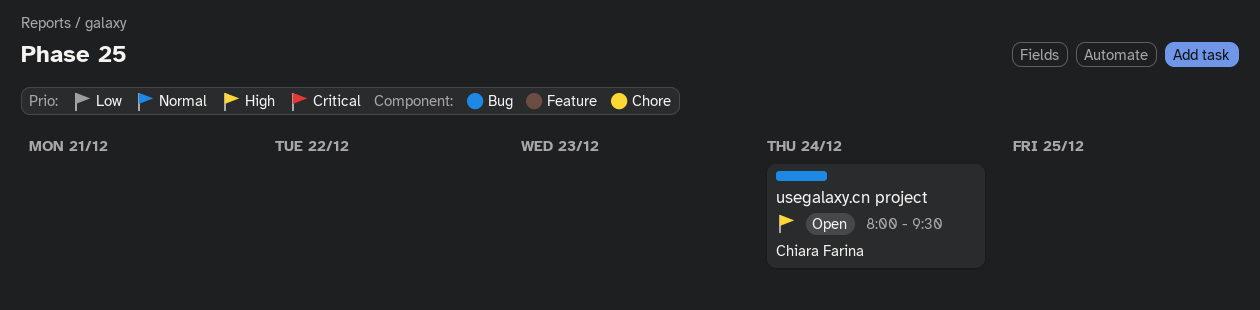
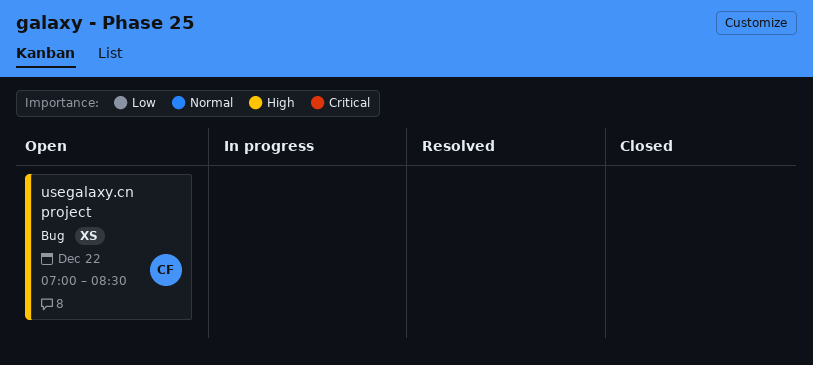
usegalaxy.cn project, day: Dec 24 -> Dec 22
usegalaxy.cn project, begins: 08:00 -> 07:00
usegalaxy.cn project, ends: 09:30 -> 08:30

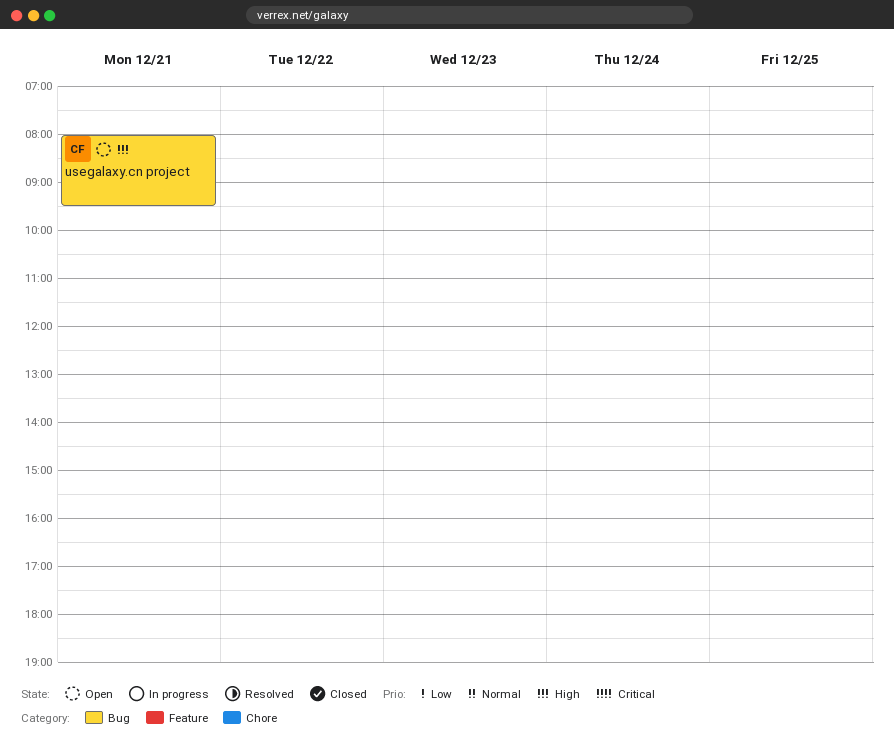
usegalaxy.cn project, day: Dec 22 -> Dec 21
usegalaxy.cn project, begins: 07:00 -> 08:00
usegalaxy.cn project, ends: 08:30 -> 09:30

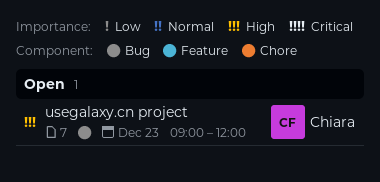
usegalaxy.cn project, day: Dec 21 -> Dec 23
usegalaxy.cn project, begins: 08:00 -> 09:00
usegalaxy.cn project, ends: 09:30 -> 12:00

